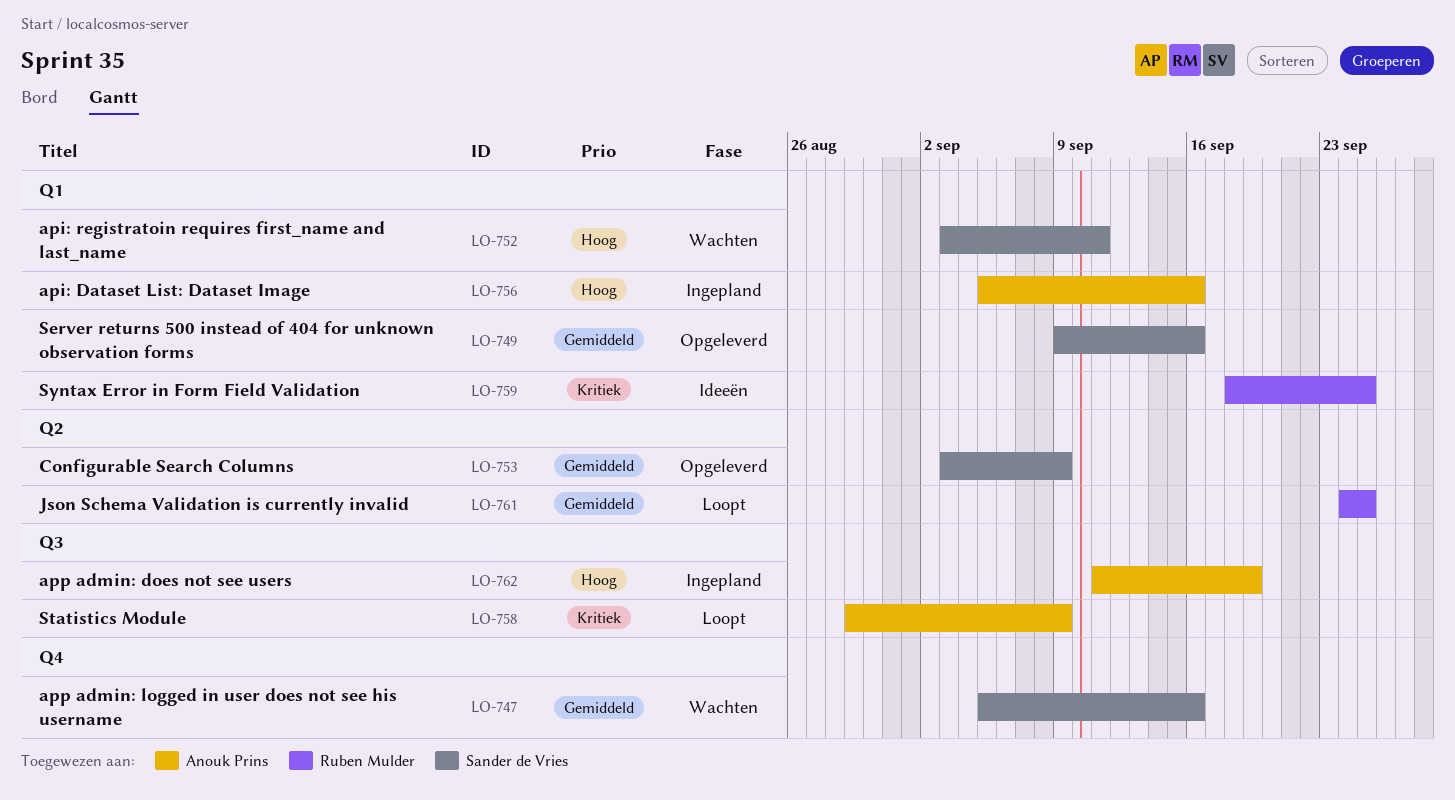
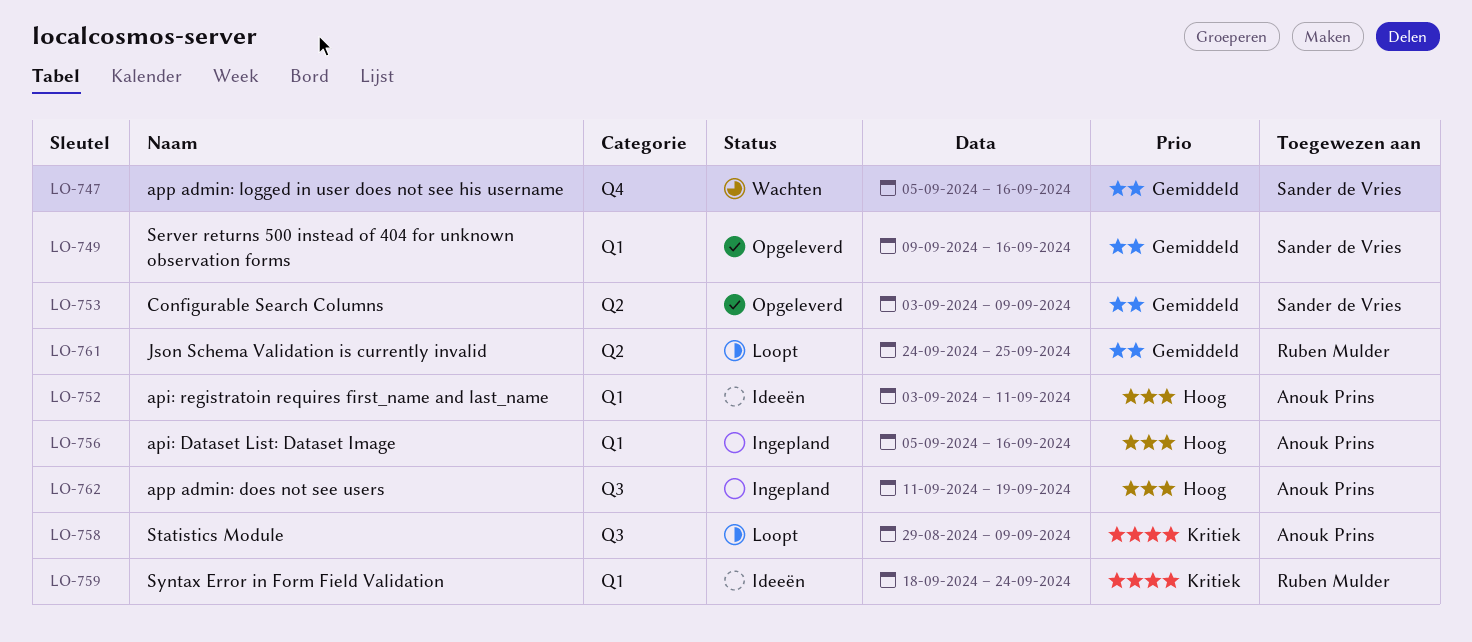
LO-752, status: Wachten -> Ideeën
LO-752, owner: Sander de Vries -> Anouk Prins
LO-759, due: Sep 25 -> Sep 24

